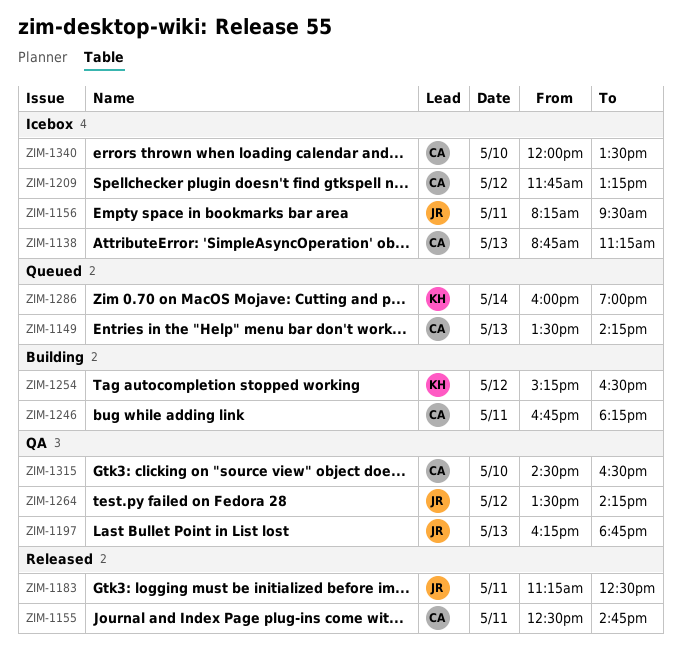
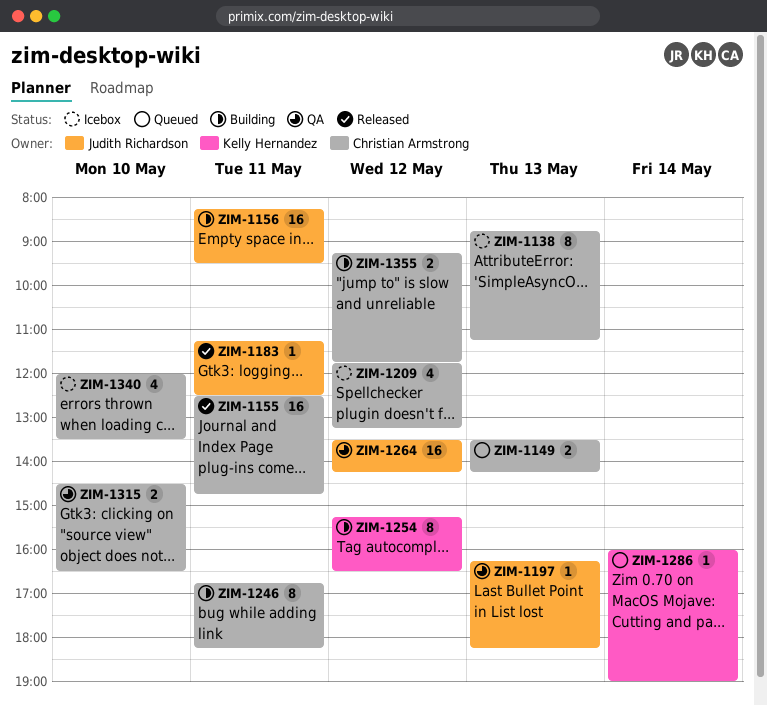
ZIM-1156, status: Icebox -> Building
ZIM-1197, ends: 18:45 -> 18:15
ZIM-1355: none -> present

